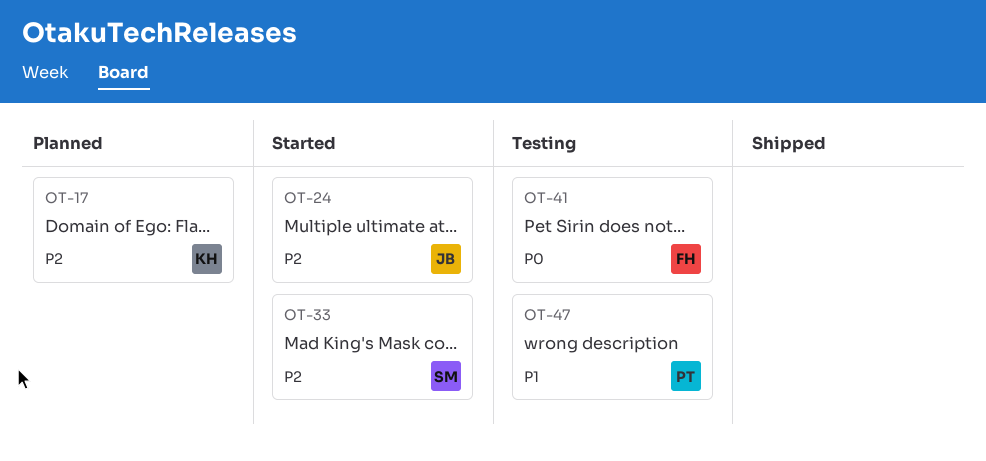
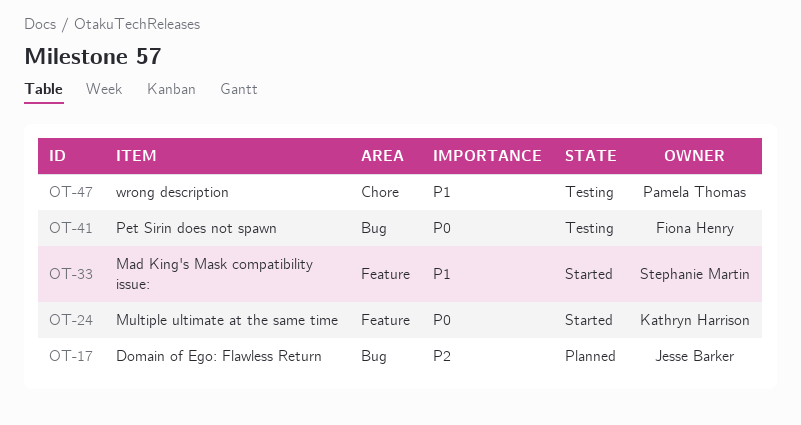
OT-17, owner: Kathryn Harrison -> Jesse Barker
OT-24, owner: Jesse Barker -> Kathryn Harrison
OT-24, priority: P2 -> P0
OT-33, priority: P2 -> P1

